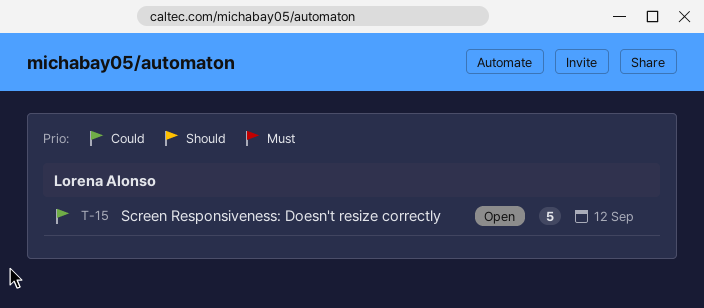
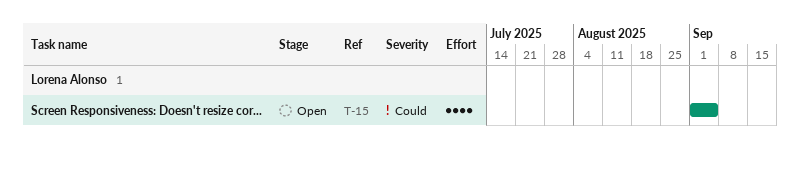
T-15, estimate: 5 -> 4
T-15, due: Sep 12 -> Sep 5

